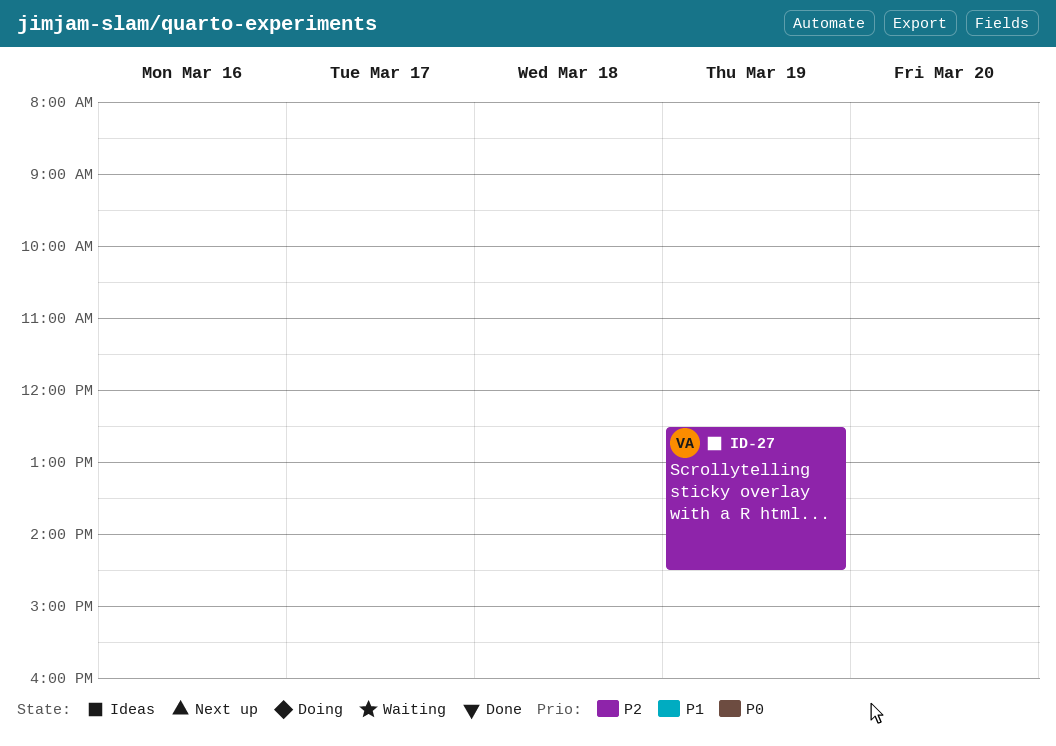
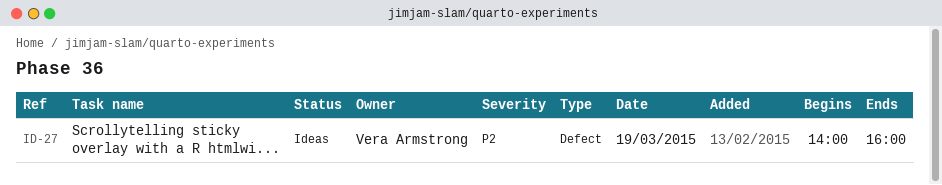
ID-27, begins: 12:30 -> 14:00
ID-27, ends: 14:30 -> 16:00

